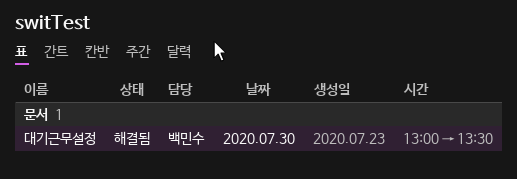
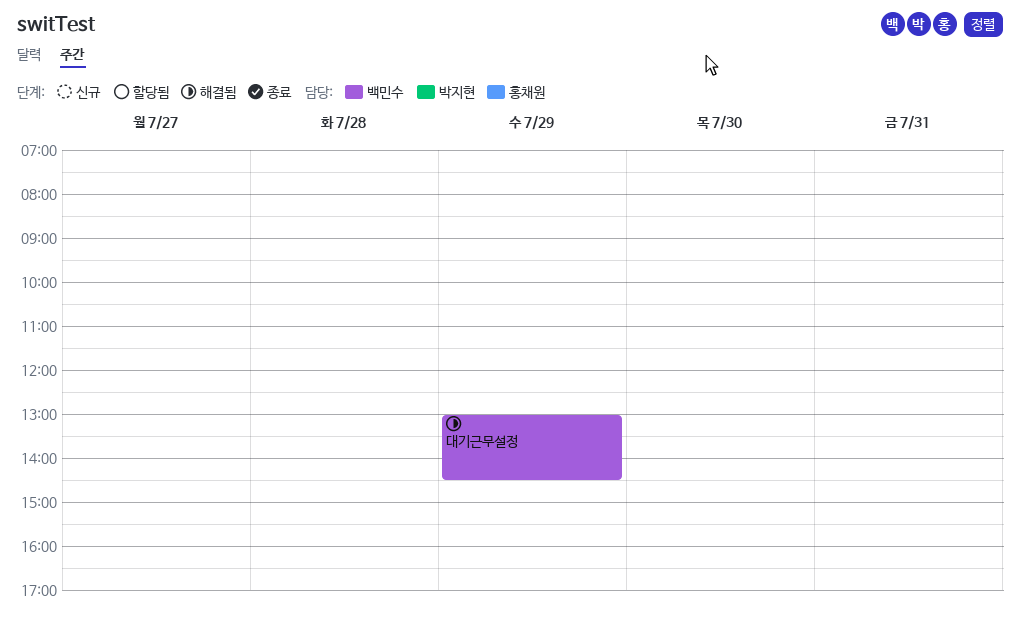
대기근무설정, day: Jul 30 -> Jul 29
대기근무설정, ends: 13:30 -> 14:30

